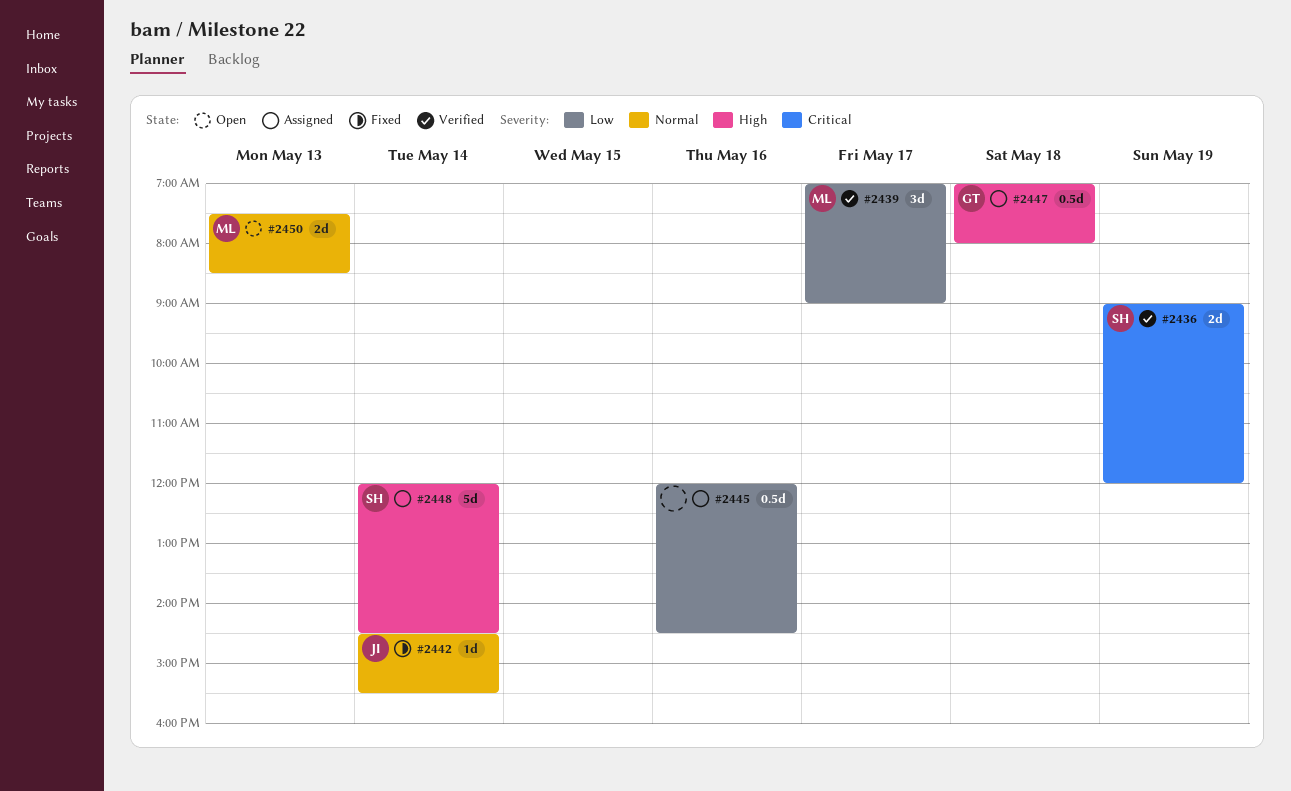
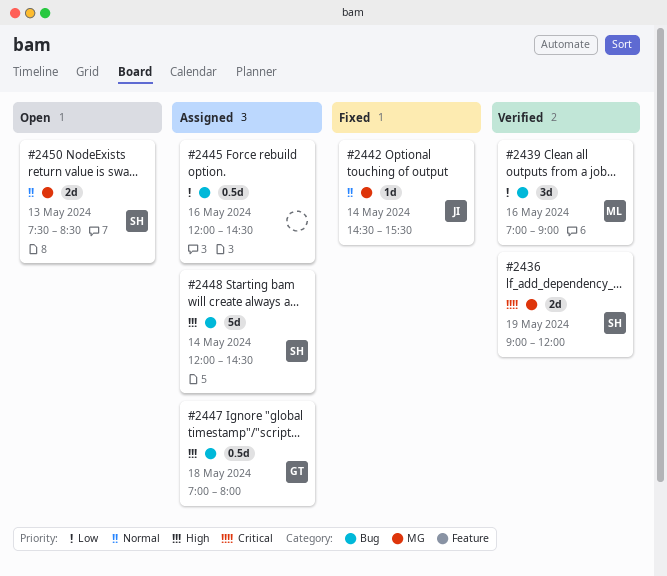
#2439, day: May 17 -> May 16
#2450, owner: ML -> SH

